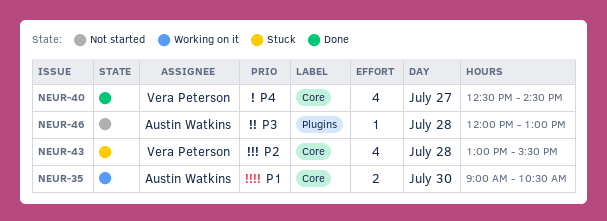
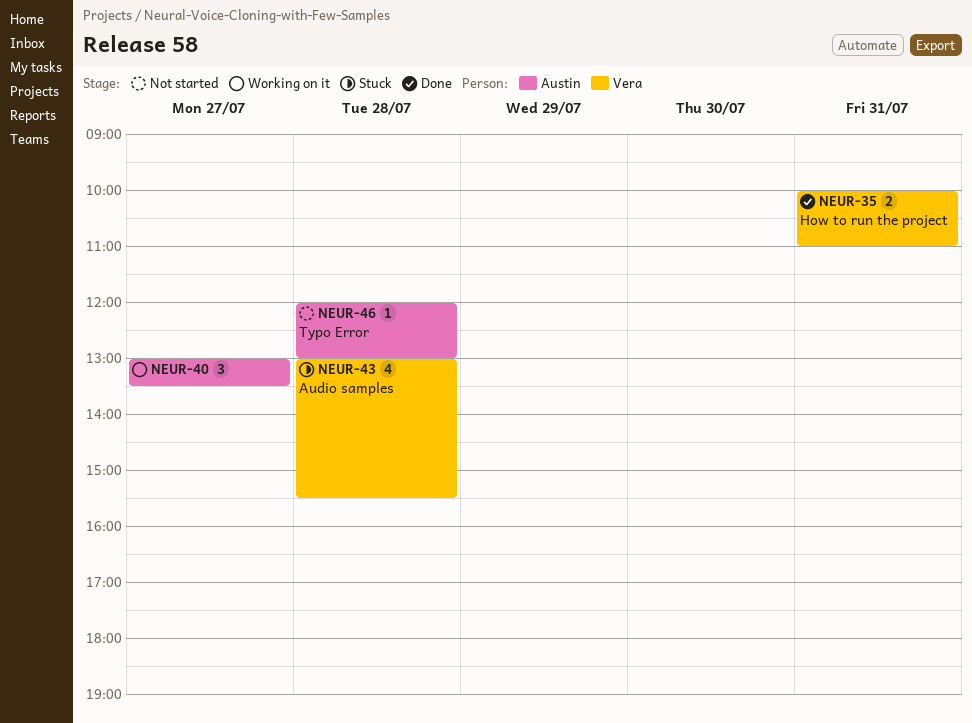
NEUR-35, status: Working on it -> Done
NEUR-35, owner: Austin Watkins -> Vera Peterson
NEUR-35, day: Jul 30 -> Jul 31
NEUR-35, begins: 09:00 -> 10:00
NEUR-35, ends: 10:30 -> 11:00
NEUR-40, status: Done -> Working on it
NEUR-40, owner: Vera Peterson -> Austin Watkins
NEUR-40, estimate: 4 -> 3
NEUR-40, begins: 12:30 -> 13:00
NEUR-40, ends: 14:30 -> 13:30

